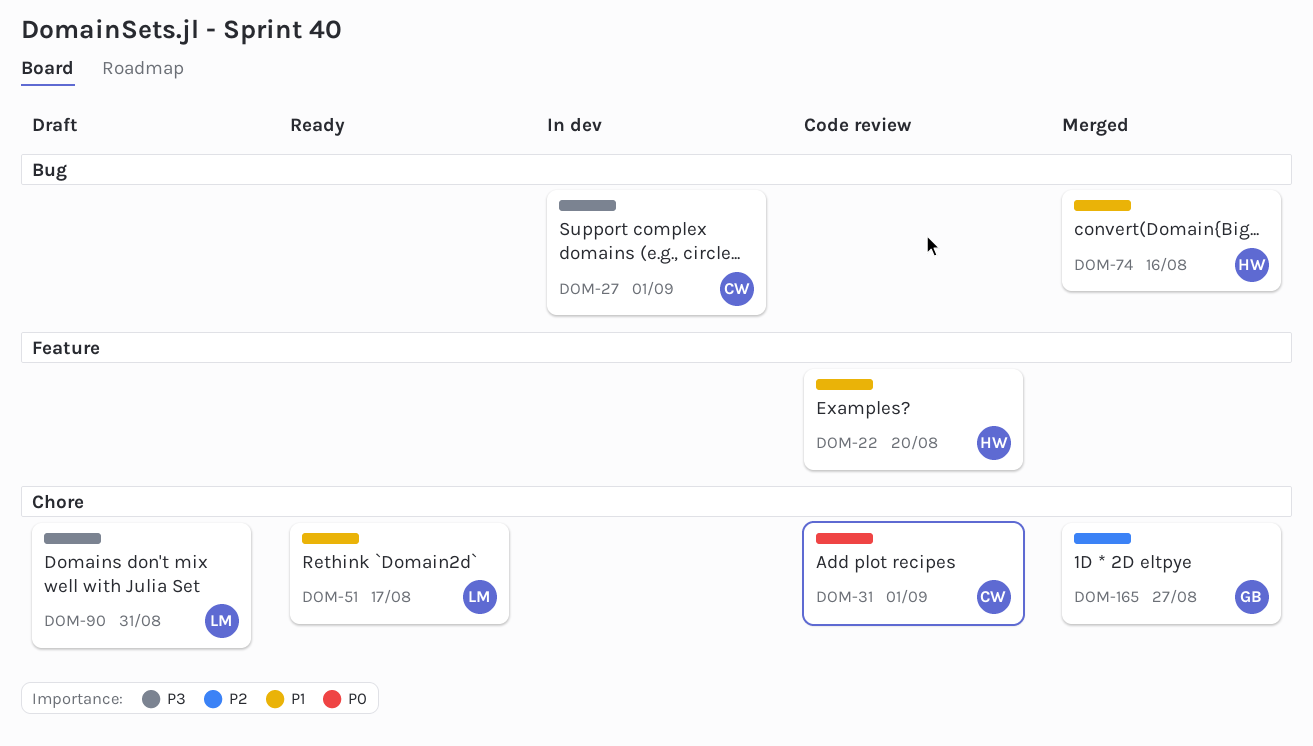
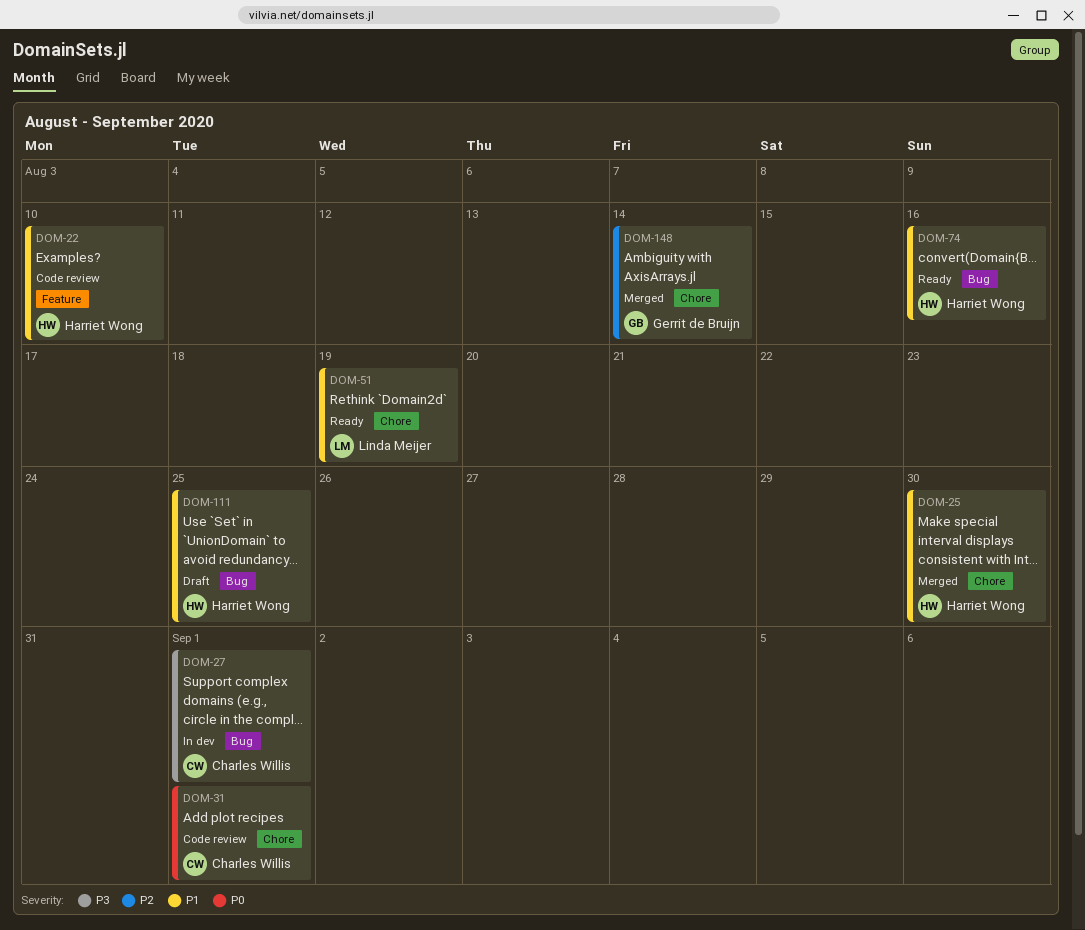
DOM-22, due: Aug 20 -> Aug 10
DOM-25: none -> present
DOM-51, due: Aug 17 -> Aug 19
DOM-74, status: Merged -> Ready
DOM-90: present -> none
DOM-111: none -> present
DOM-148: none -> present
DOM-165: present -> none

